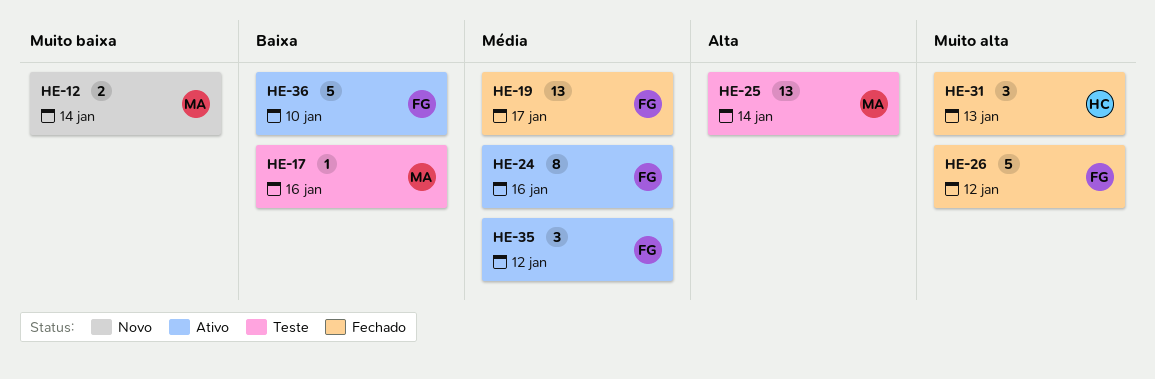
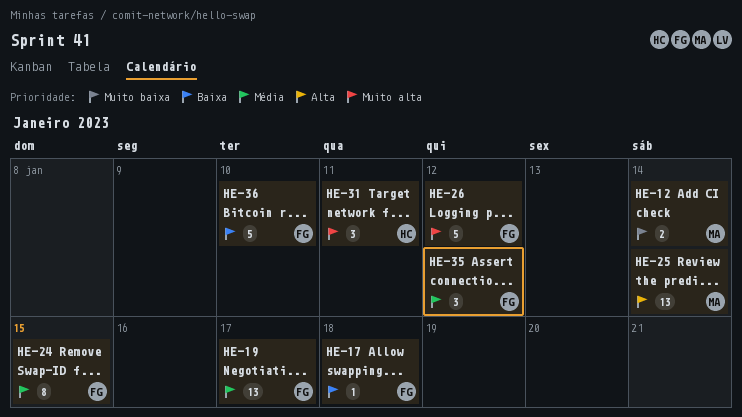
HE-17, owner: MA -> FG
HE-17, due: Jan 16 -> Jan 18
HE-24, due: Jan 16 -> Jan 15
HE-31, due: Jan 13 -> Jan 11

